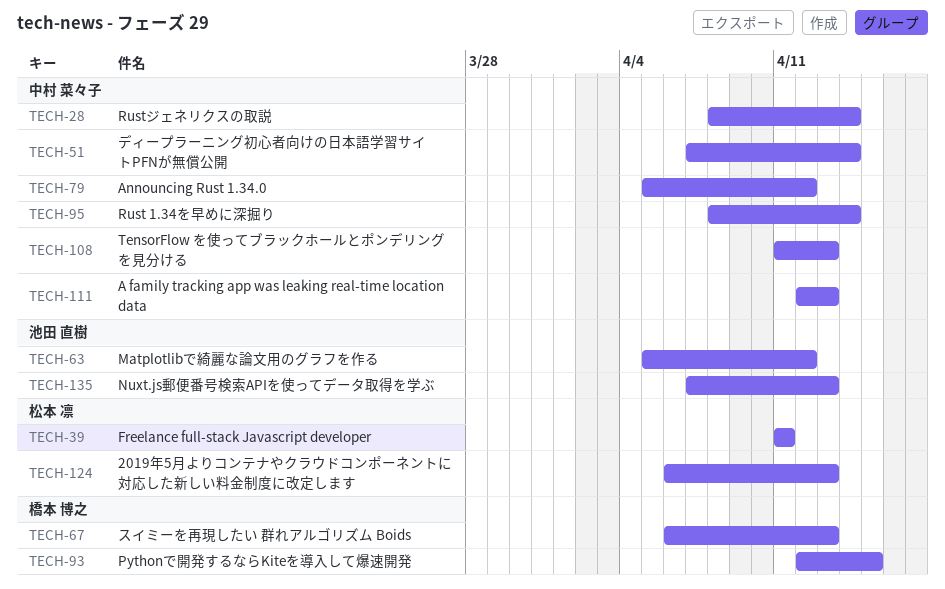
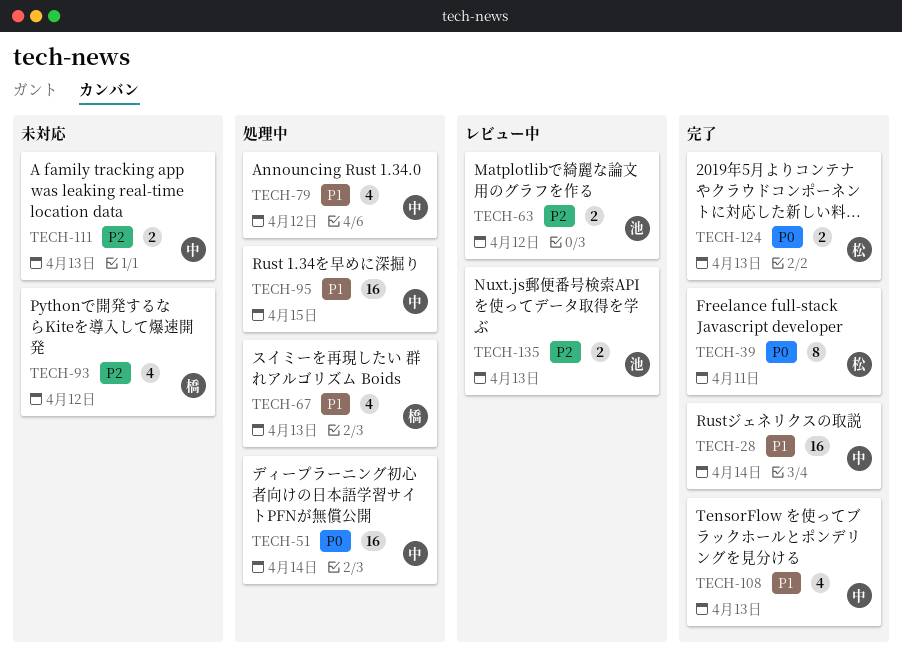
TECH-93, due: Apr 15 -> Apr 12
TECH-95, due: Apr 14 -> Apr 15

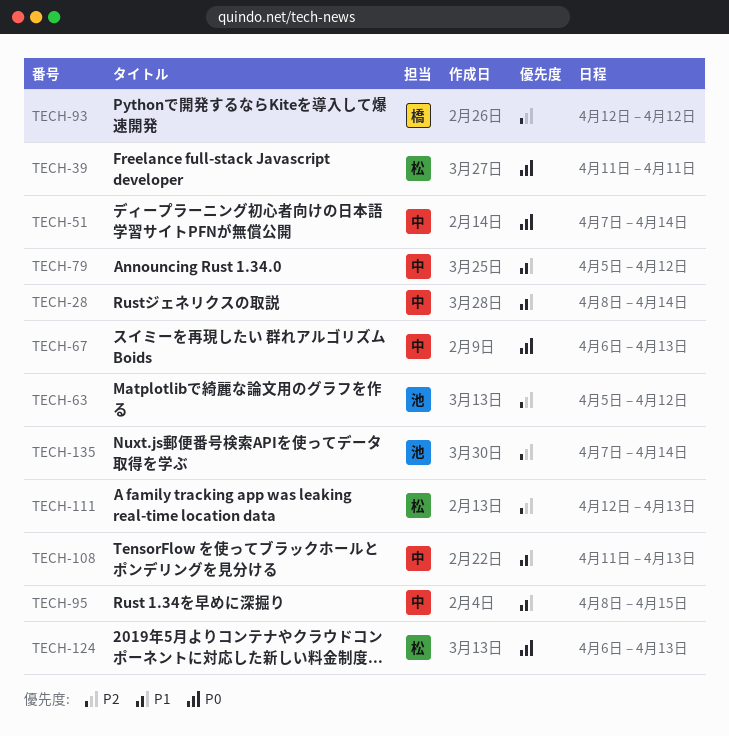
TECH-67, owner: 橋 -> 中
TECH-67, priority: P1 -> P0
TECH-111, owner: 中 -> 松
TECH-135, due: Apr 13 -> Apr 14

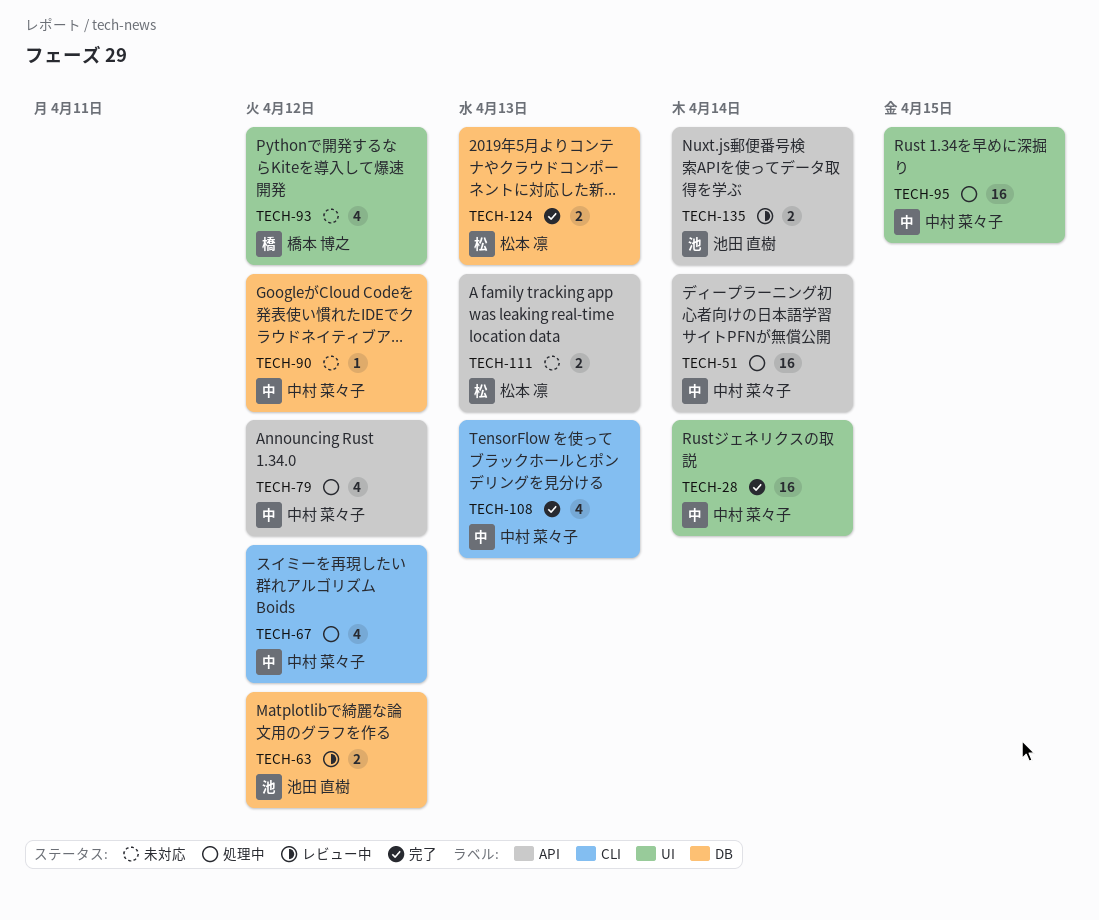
TECH-39: present -> none
TECH-67, due: Apr 13 -> Apr 12
TECH-90: none -> present

